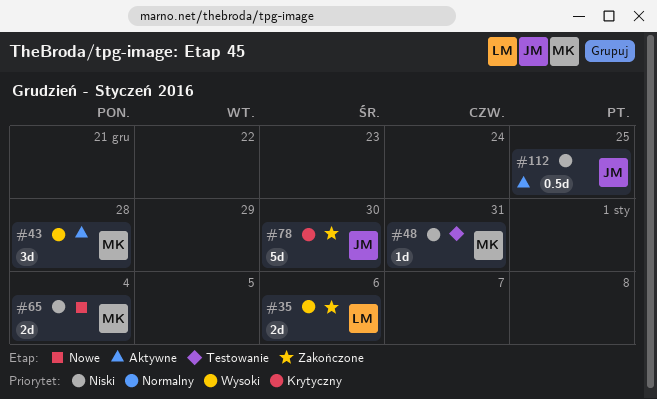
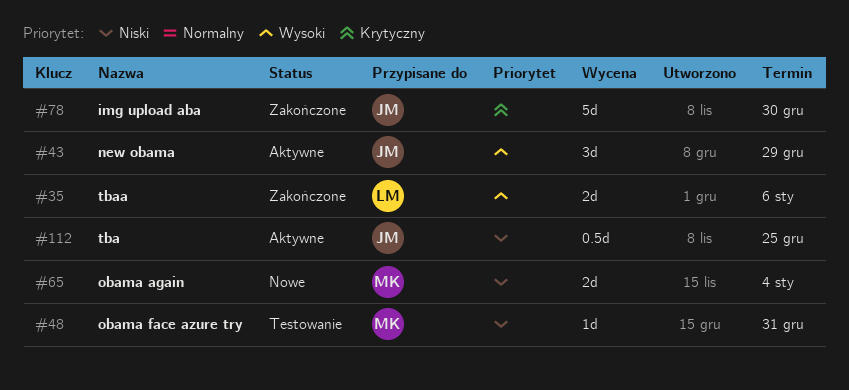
#43, owner: MK -> JM
#43, due: Dec 28 -> Dec 29

